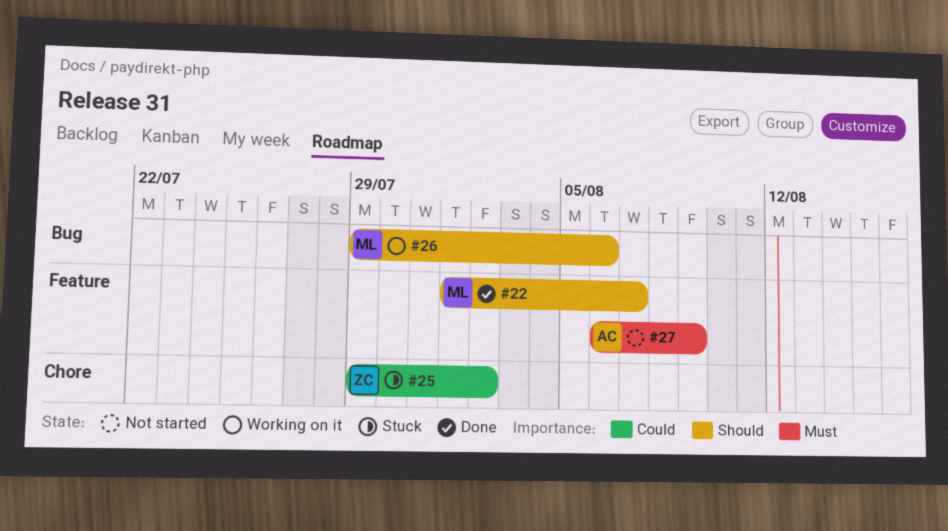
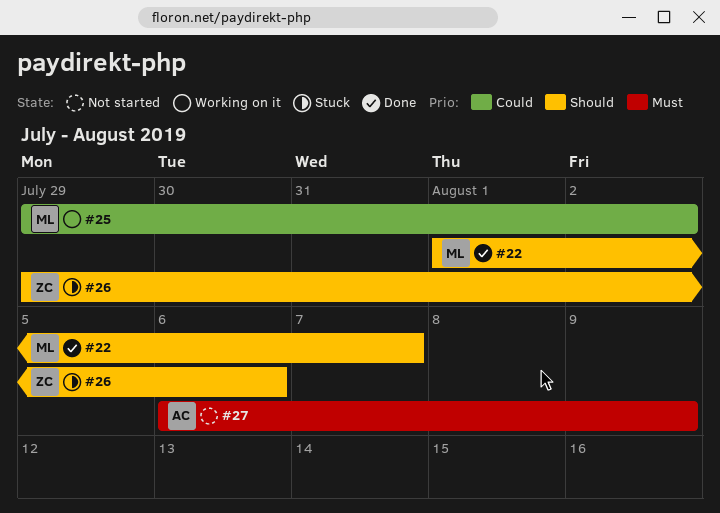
#25, status: Stuck -> Working on it
#25, owner: ZC -> ML
#26, status: Working on it -> Stuck
#26, owner: ML -> ZC

